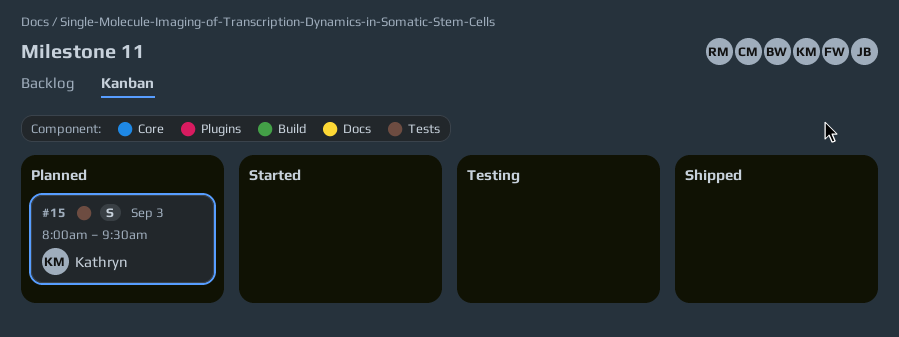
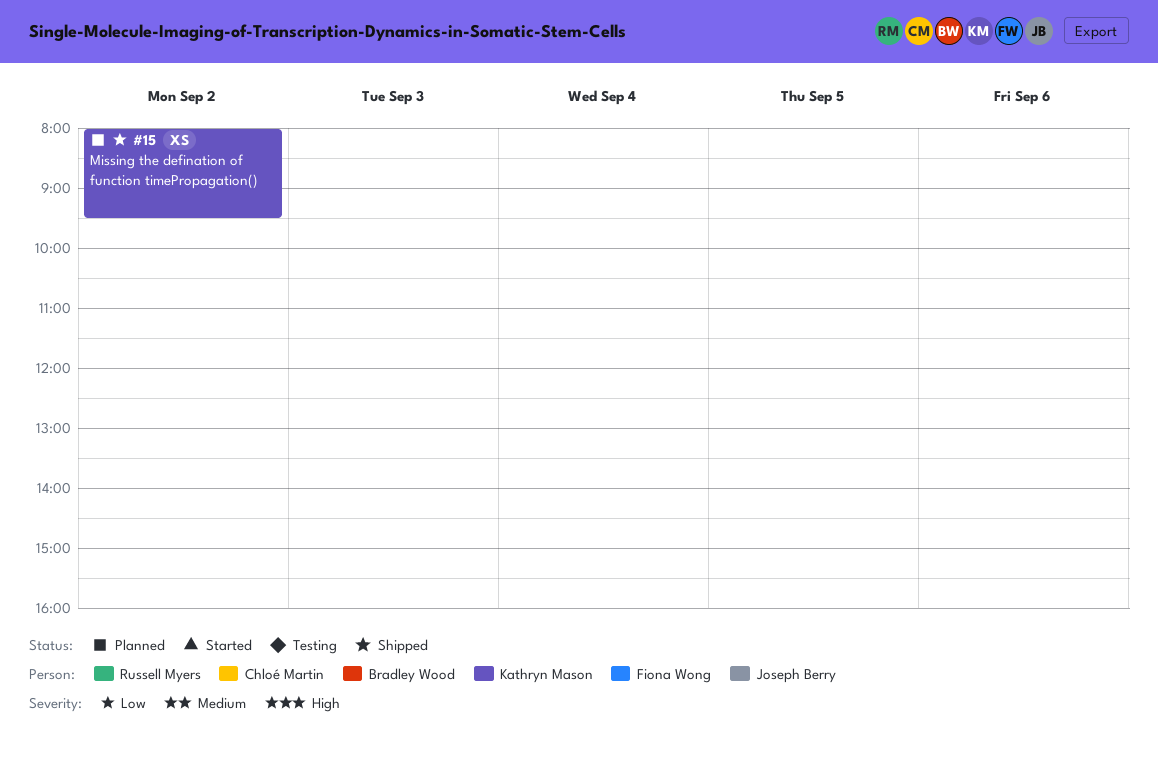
#15, estimate: S -> XS
#15, day: Sep 3 -> Sep 2

